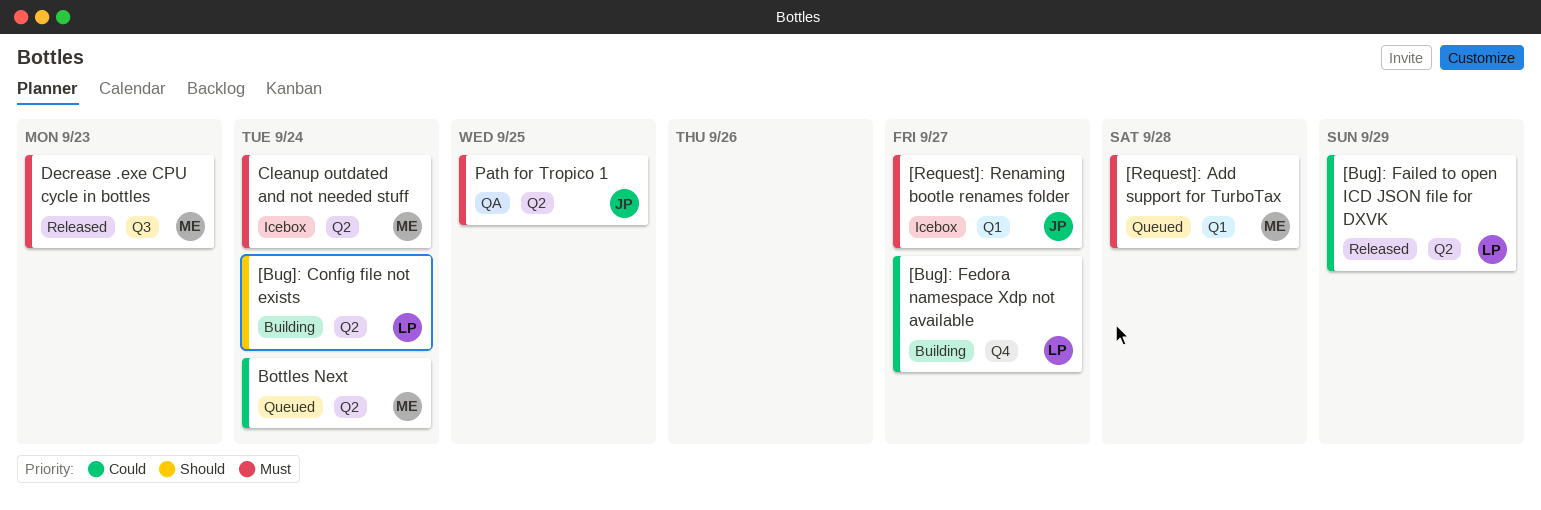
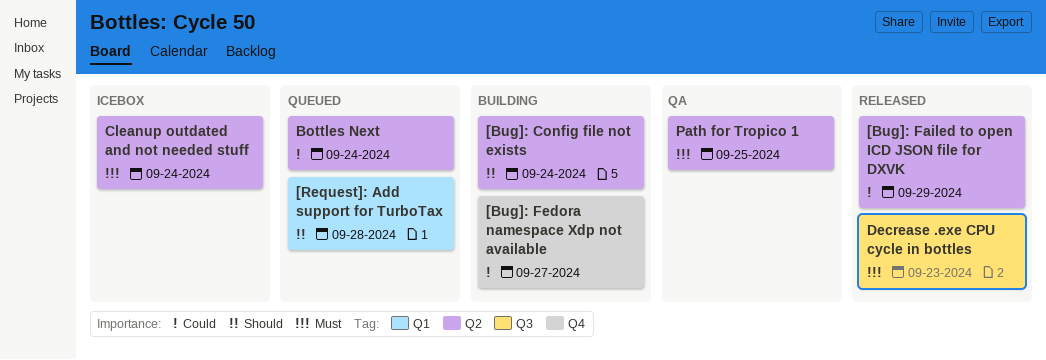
[Request]: Add support for TurboTax, priority: Must -> Should
[Request]: Renaming bootle renames folder: present -> none

